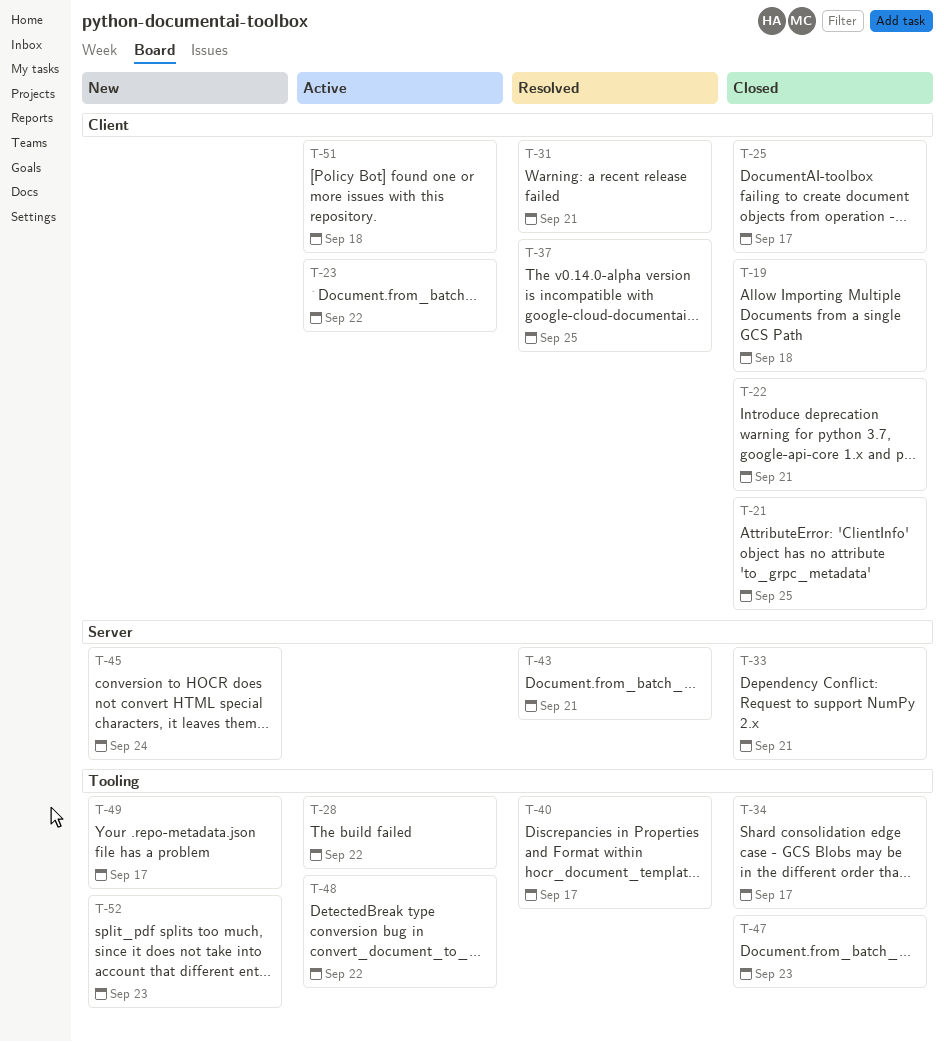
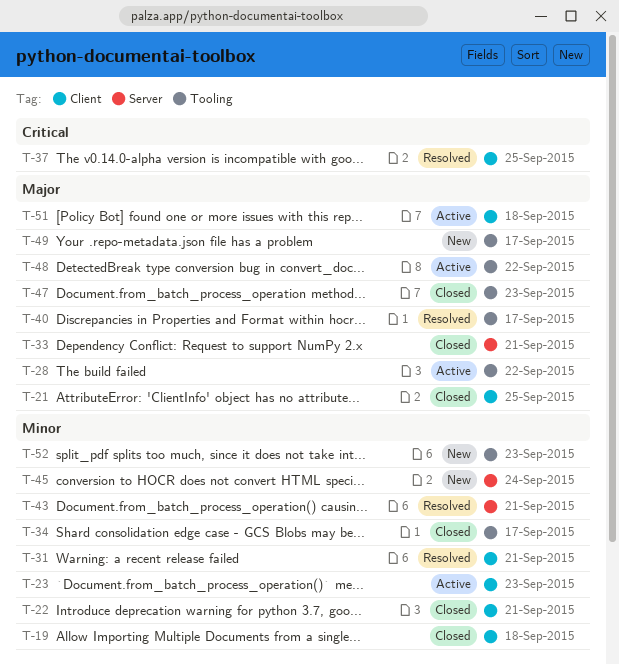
T-23, due: Sep 22 -> Sep 23
T-25: present -> none

